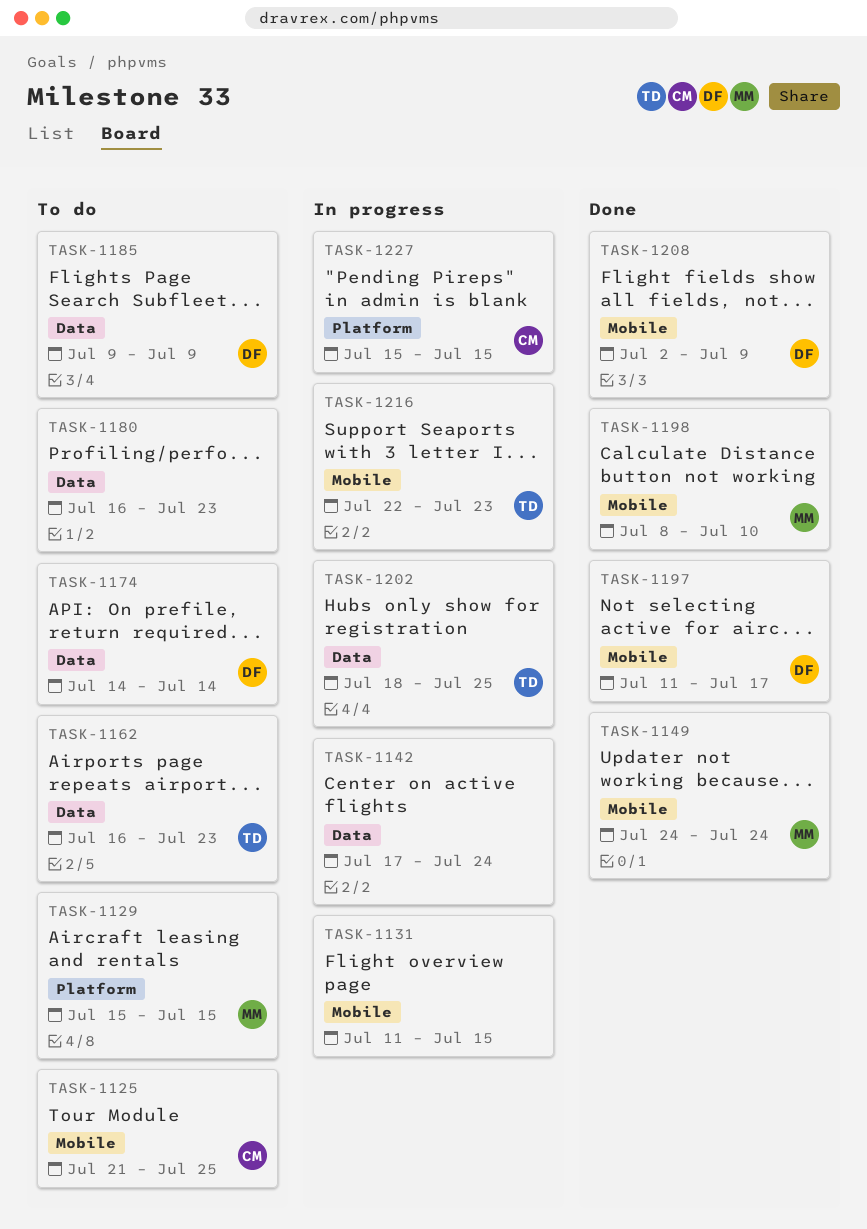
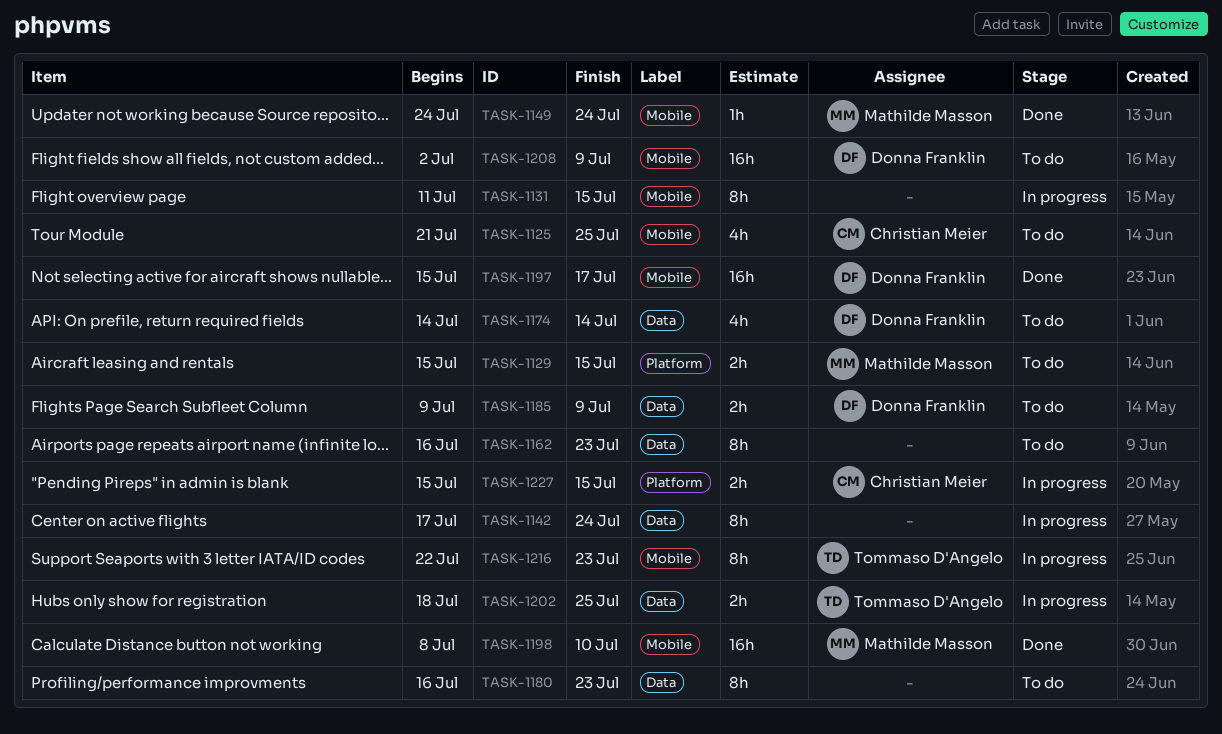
TASK-1162, owner: Tommaso D'Angelo -> none
TASK-1197, start: Jul 11 -> Jul 15
TASK-1208, status: Done -> To do

